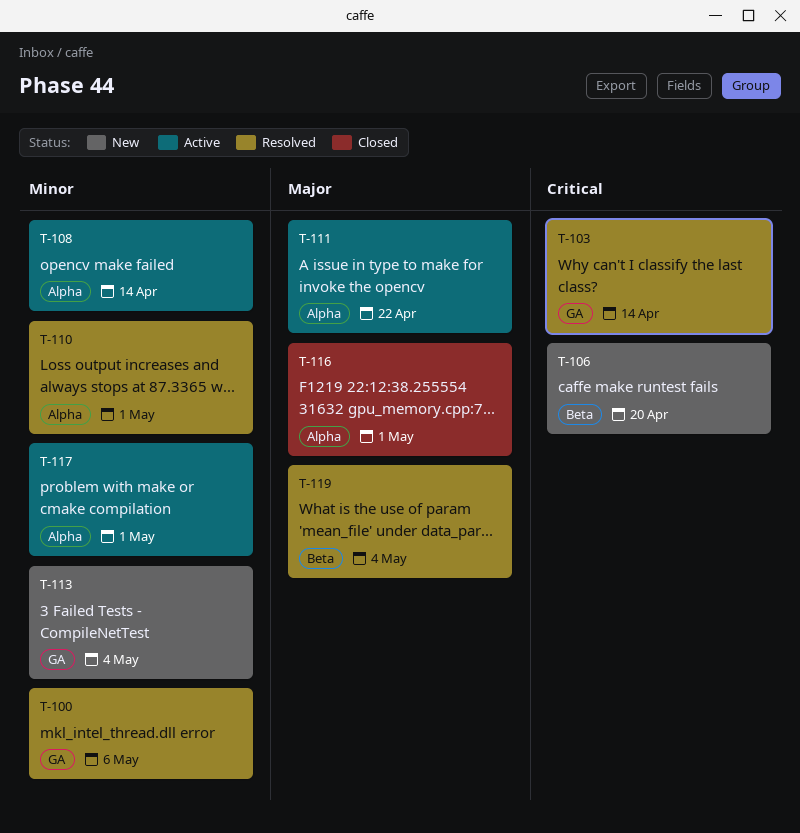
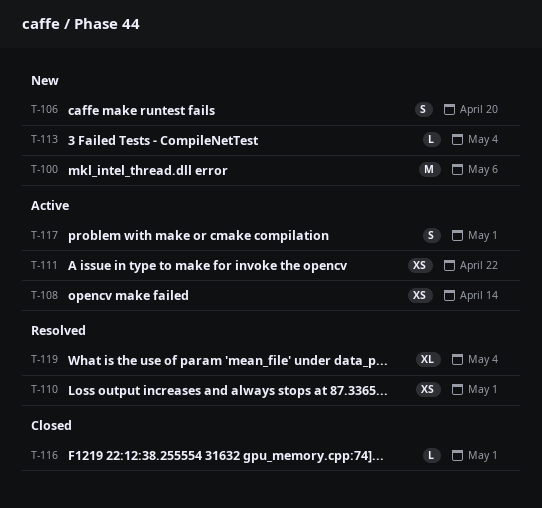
T-100, status: Resolved -> New
T-103: present -> none

